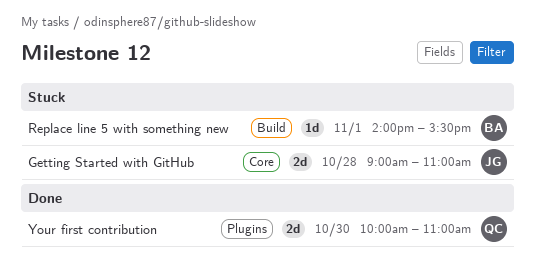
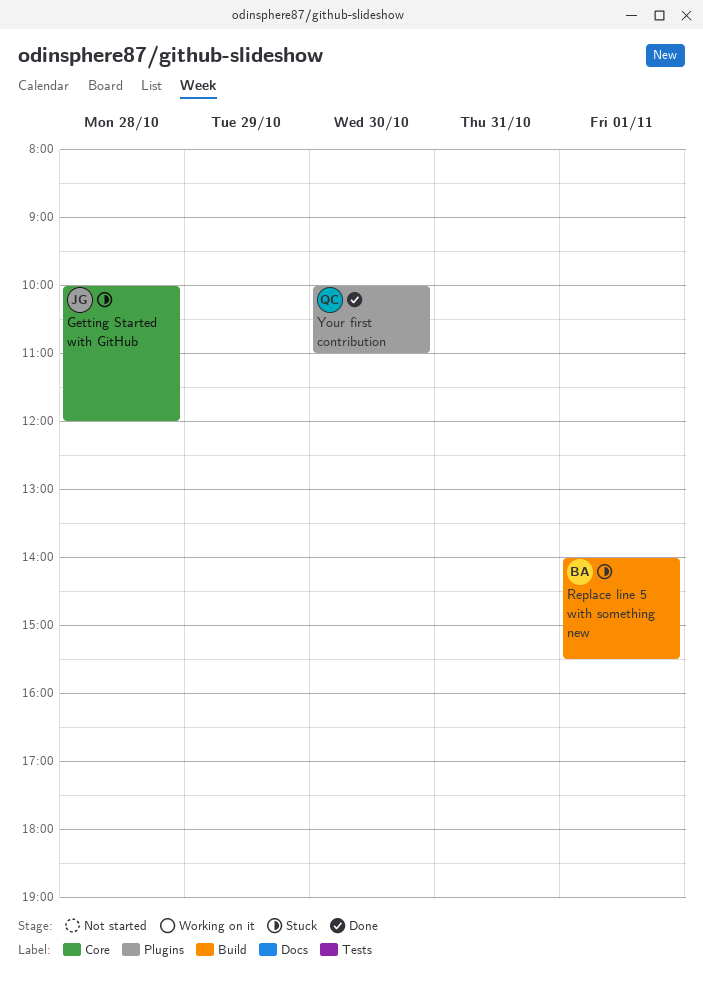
Getting Started with GitHub, begins: 09:00 -> 10:00
Getting Started with GitHub, ends: 11:00 -> 12:00

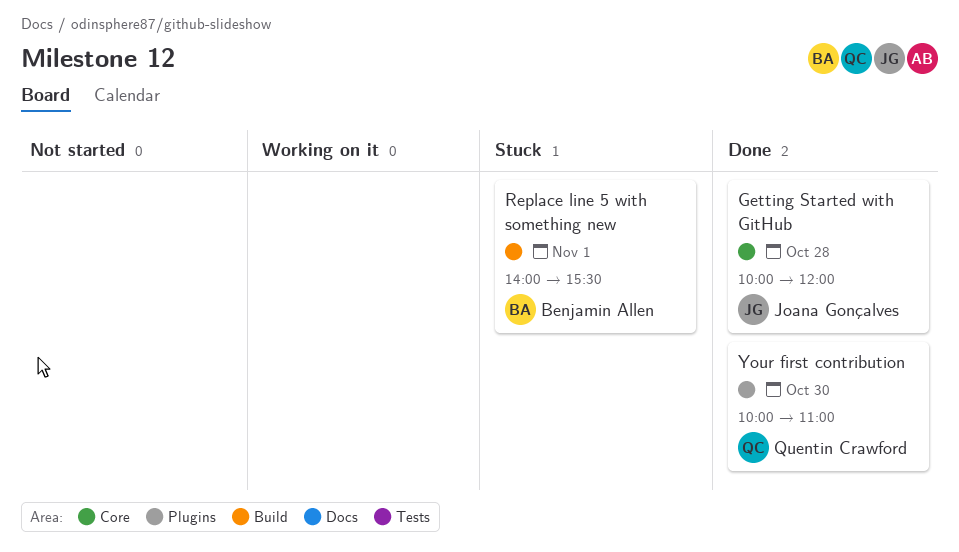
Getting Started with GitHub, status: Stuck -> Done

